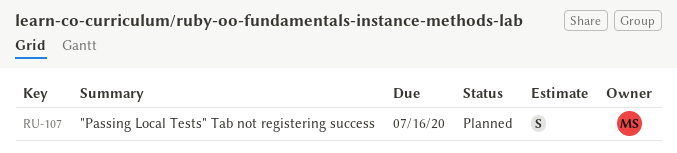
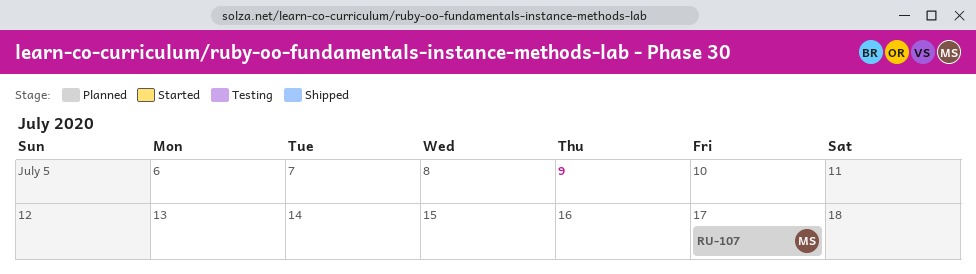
RU-107, due: Jul 16 -> Jul 17

